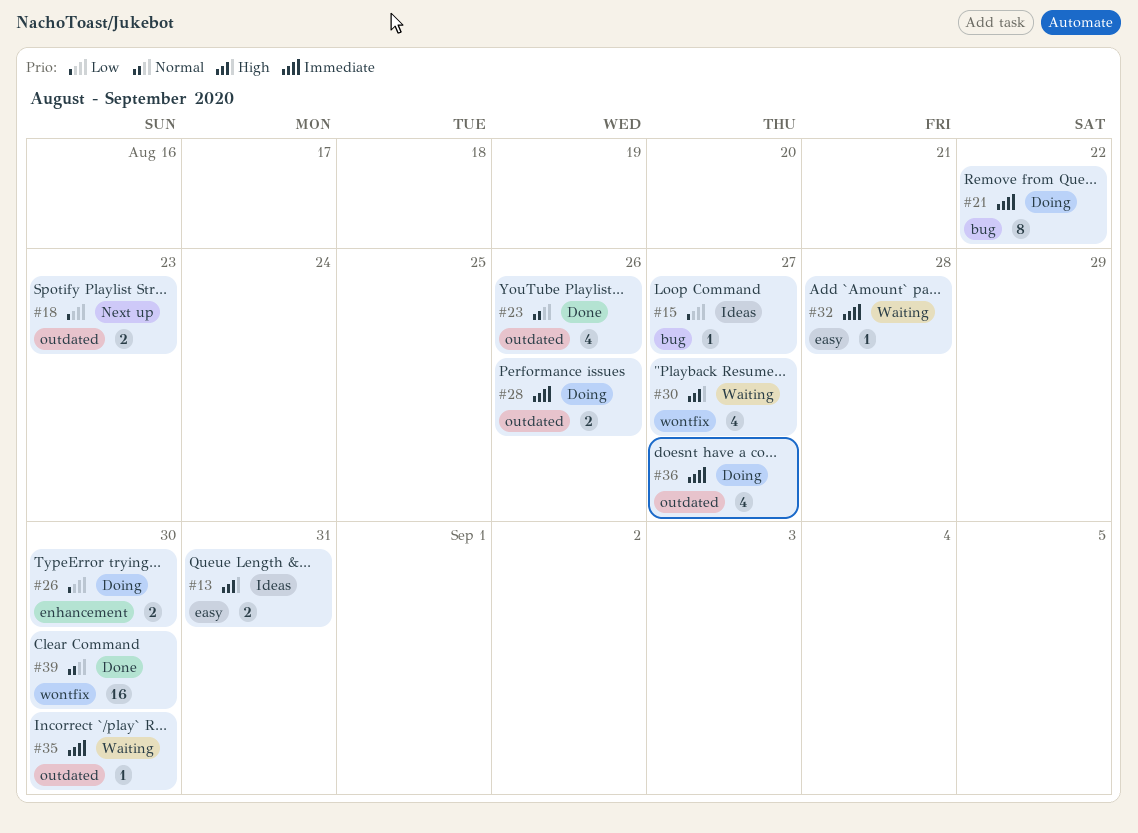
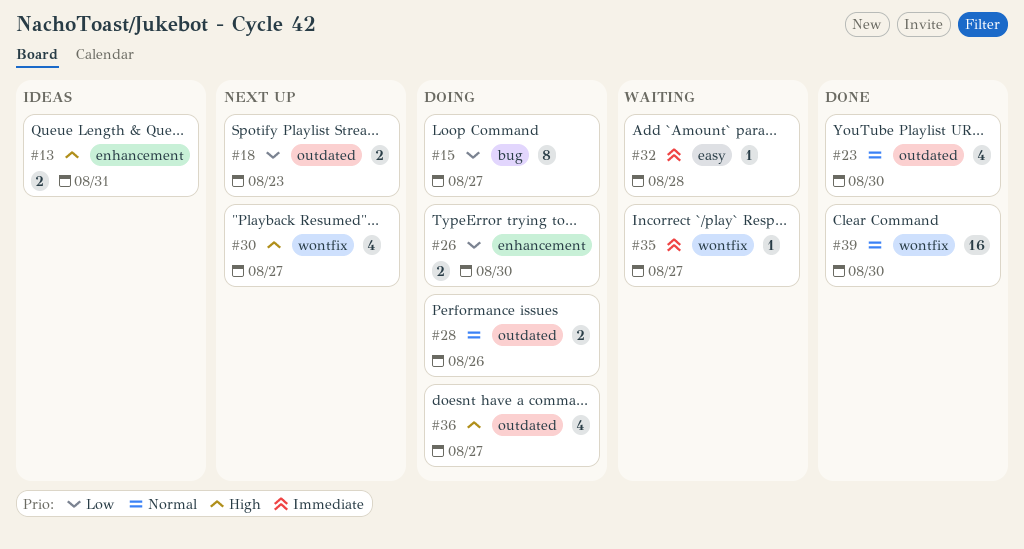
#13, label: easy -> enhancement
#15, status: Ideas -> Doing
#15, estimate: 1 -> 8
#21: present -> none
#23, due: Aug 26 -> Aug 30
#28, priority: Immediate -> Normal
#30, status: Waiting -> Next up
#35, label: outdated -> wontfix
#35, due: Aug 30 -> Aug 27
#36, priority: Immediate -> High

